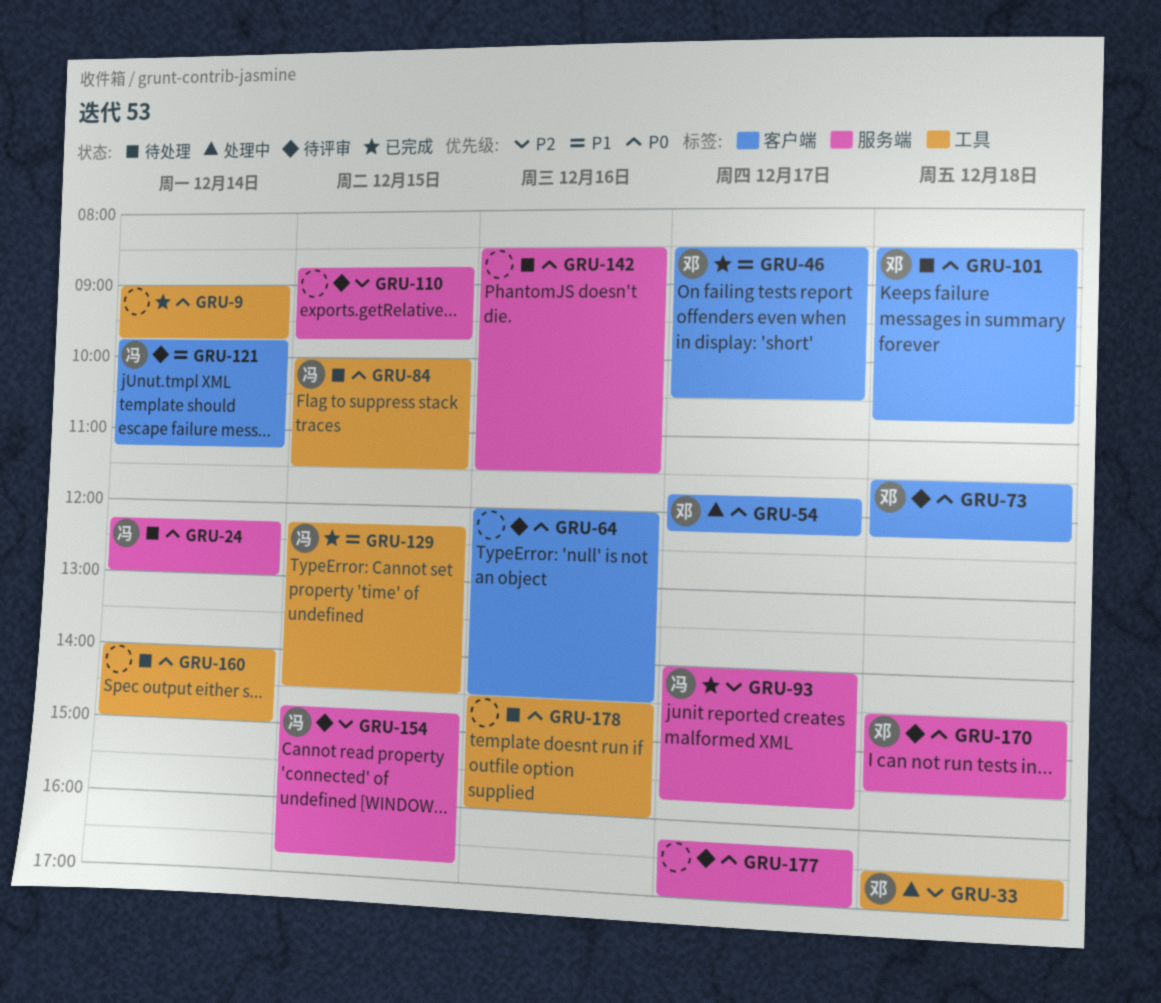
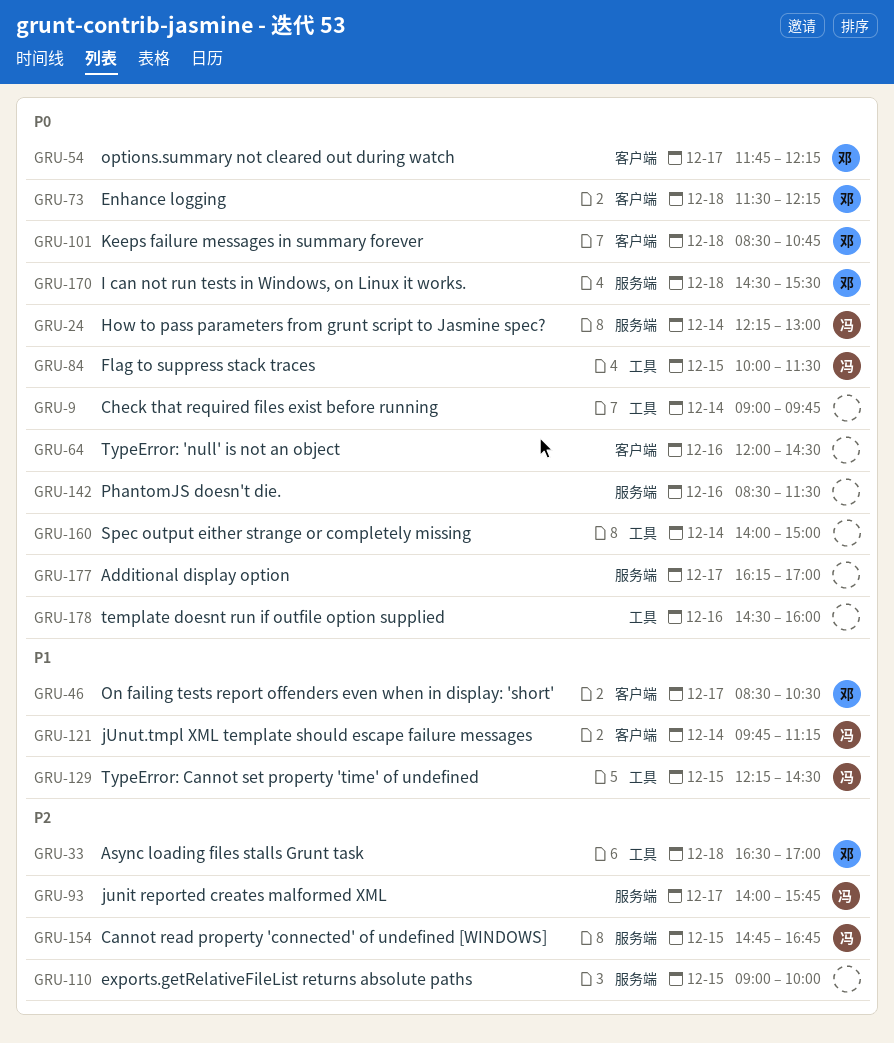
GRU-110, begins: 08:45 -> 09:00
GRU-110, ends: 09:45 -> 10:00

